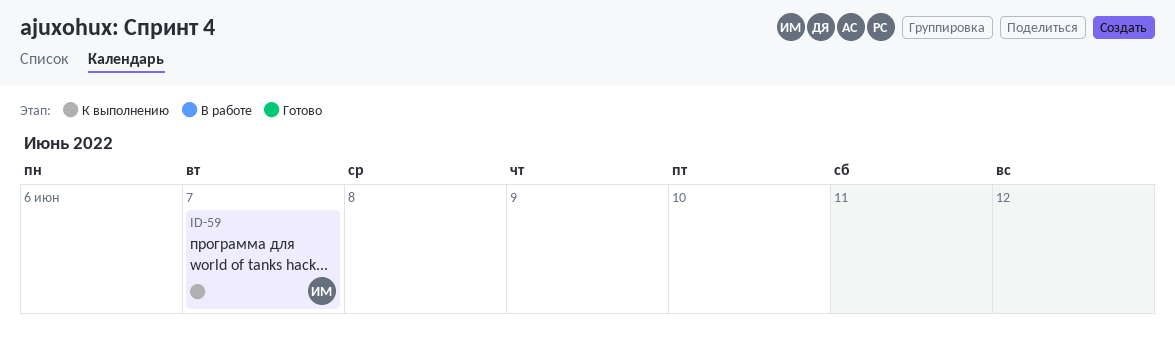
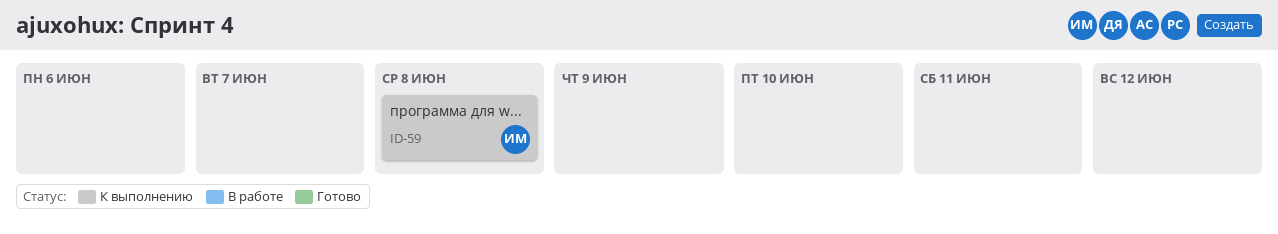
ID-59, due: Jun 7 -> Jun 8

